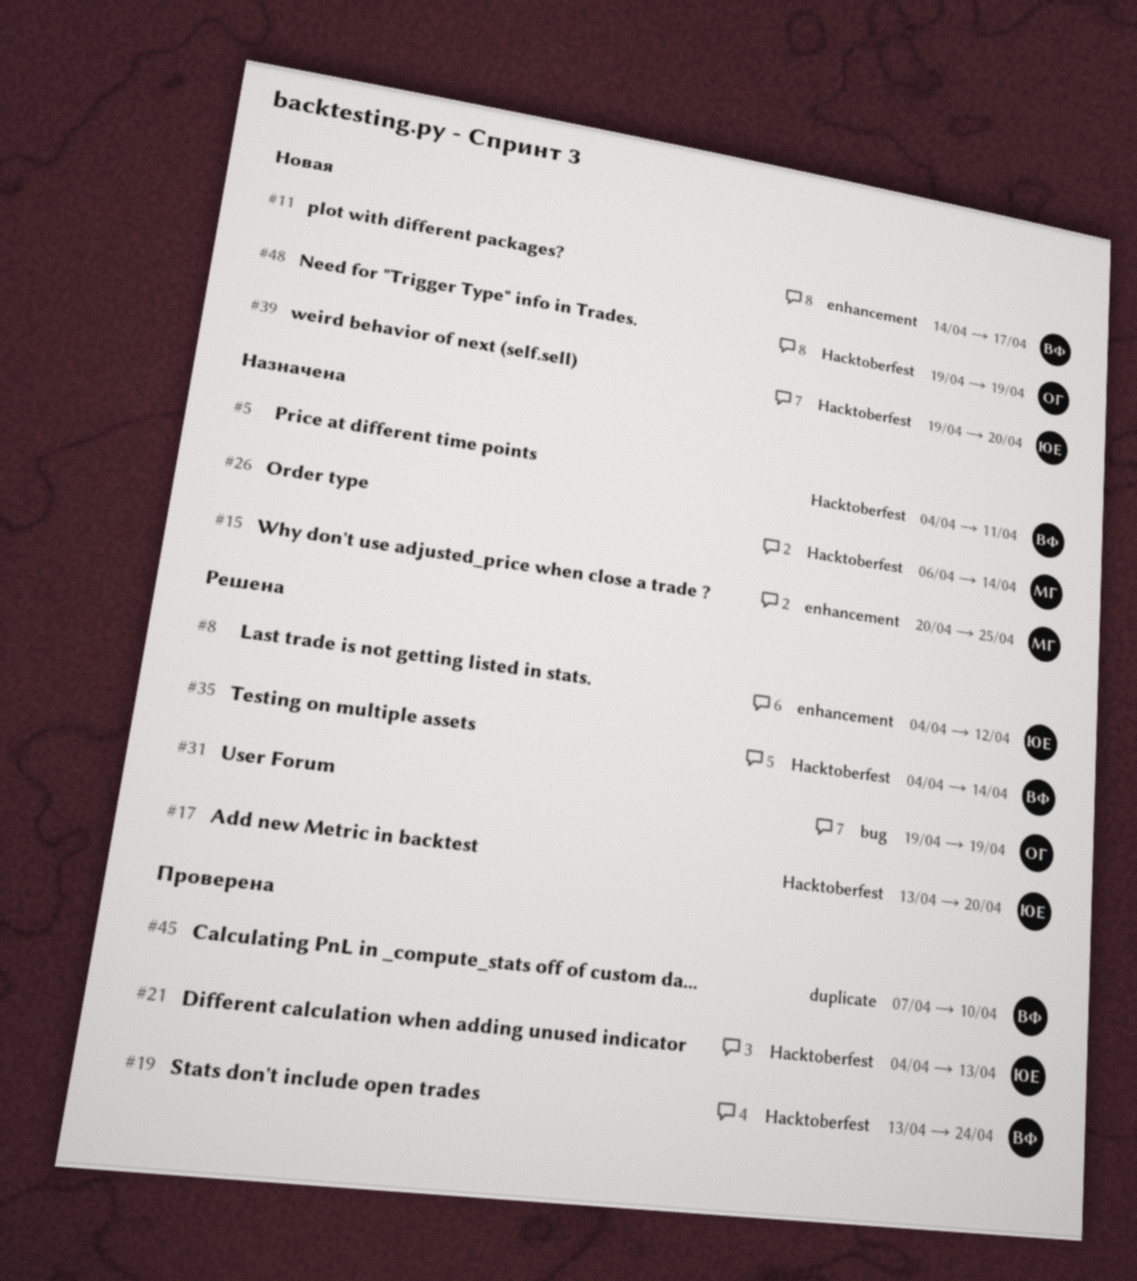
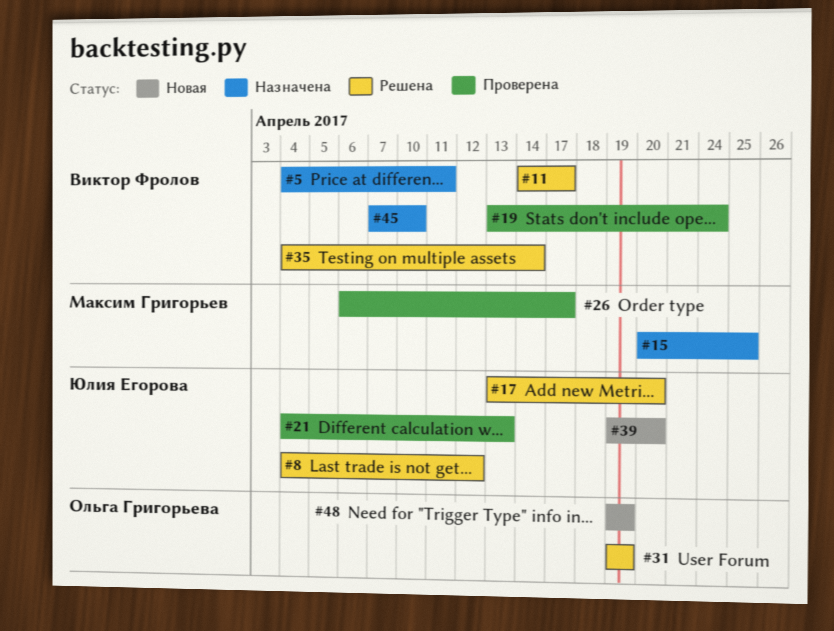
#11, status: Новая -> Решена
#26, status: Назначена -> Проверена
#26, due: Apr 14 -> Apr 17
#45, status: Проверена -> Назначена

